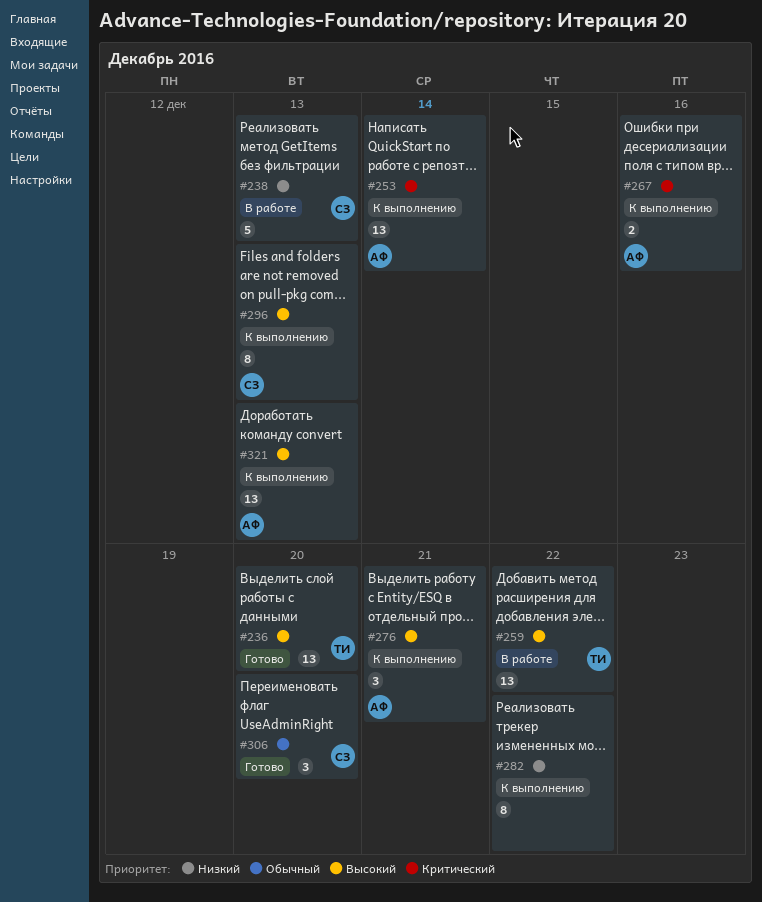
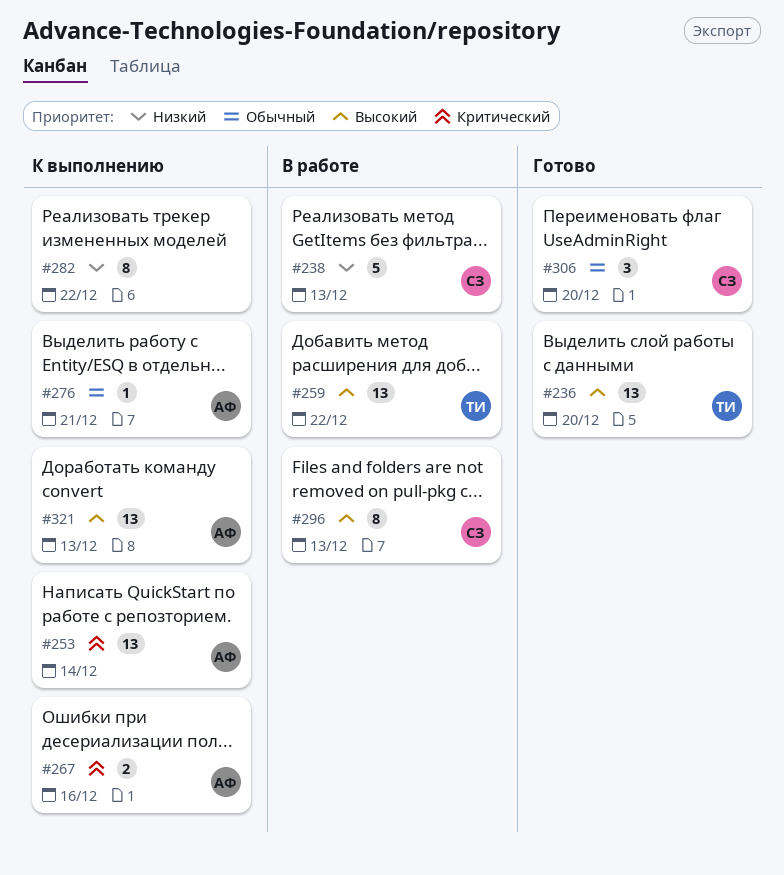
#276, priority: Высокий -> Обычный
#276, estimate: 3 -> 1
#296, status: К выполнению -> В работе

